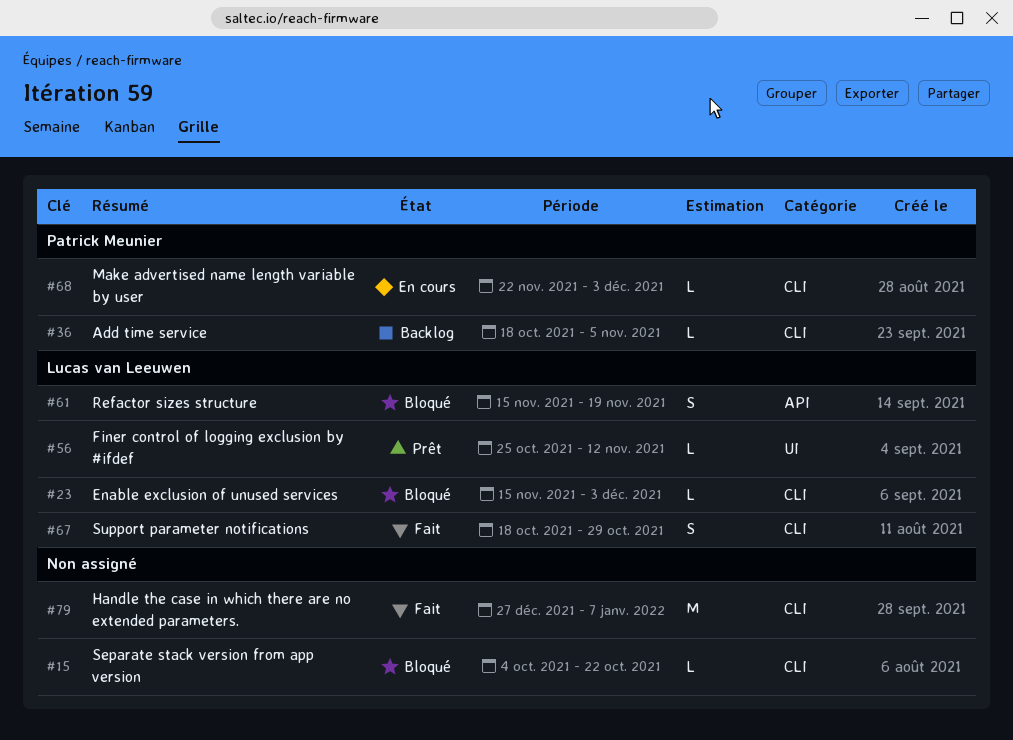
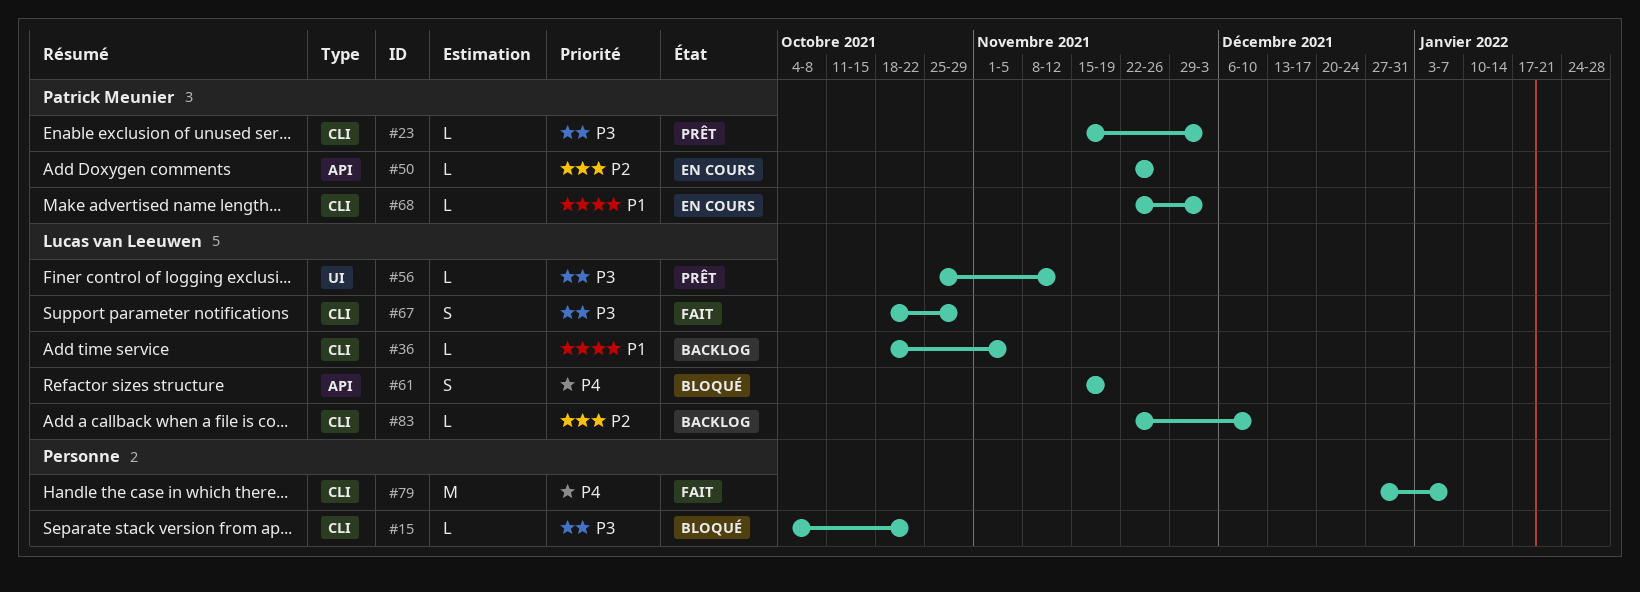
#23, status: Bloqué -> Prêt
#23, owner: Lucas van Leeuwen -> Patrick Meunier
#36, owner: Patrick Meunier -> Lucas van Leeuwen
#50: none -> present
#83: none -> present

